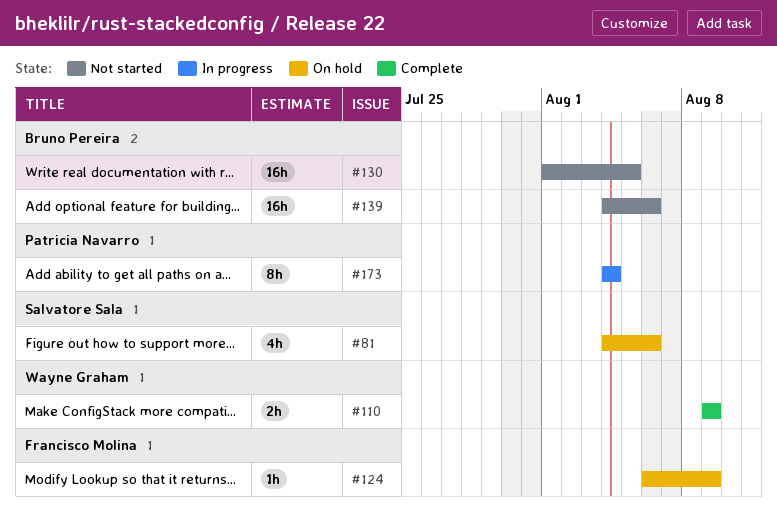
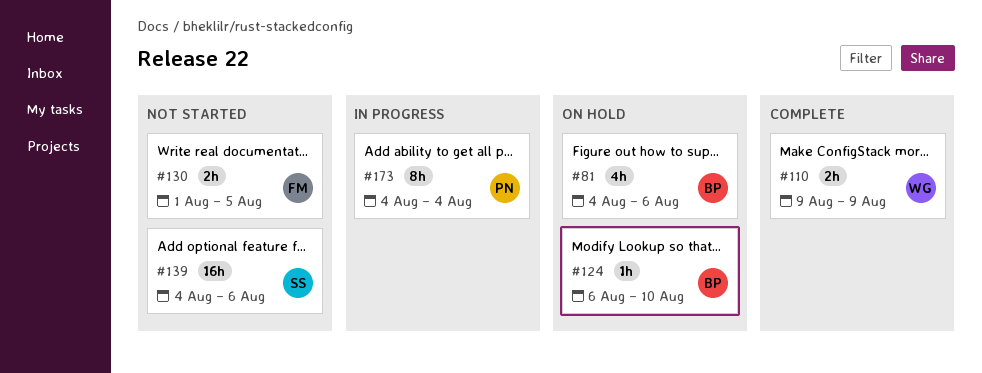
#81, owner: Salvatore Sala -> Bruno Pereira
#124, owner: Francisco Molina -> Bruno Pereira
#124, due: Aug 9 -> Aug 10
#130, owner: Bruno Pereira -> Francisco Molina
#130, estimate: 16h -> 2h
#139, owner: Bruno Pereira -> Salvatore Sala

